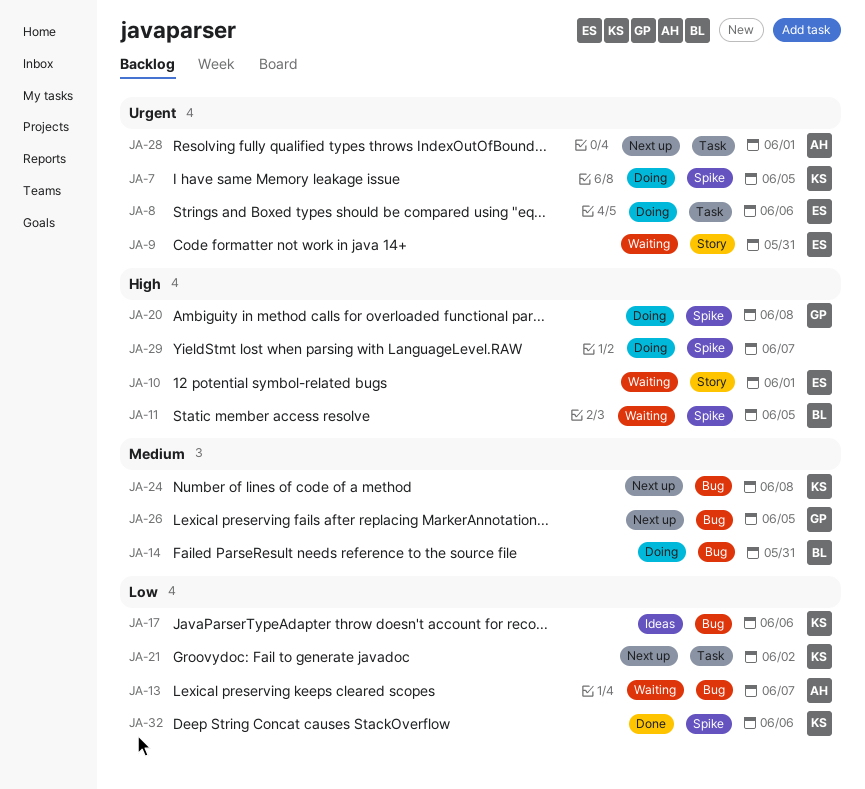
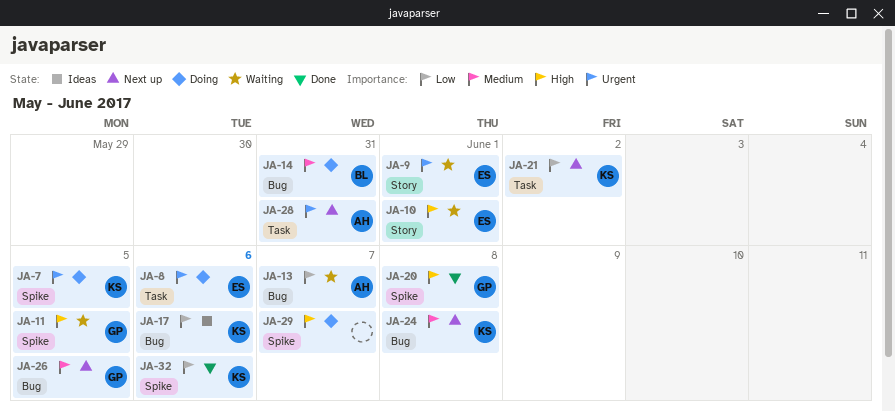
JA-9, due: May 31 -> Jun 1
JA-11, owner: BL -> GP
JA-20, status: Doing -> Done
JA-28, due: Jun 1 -> May 31

